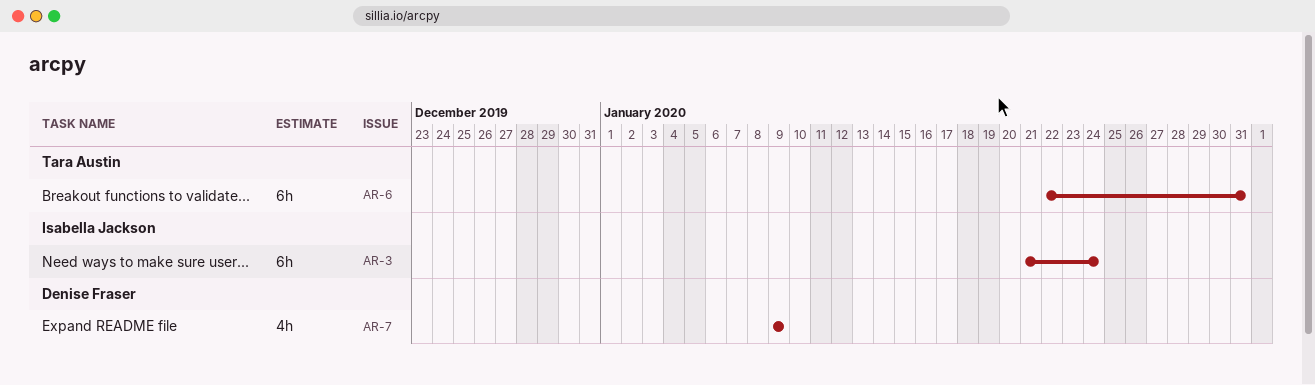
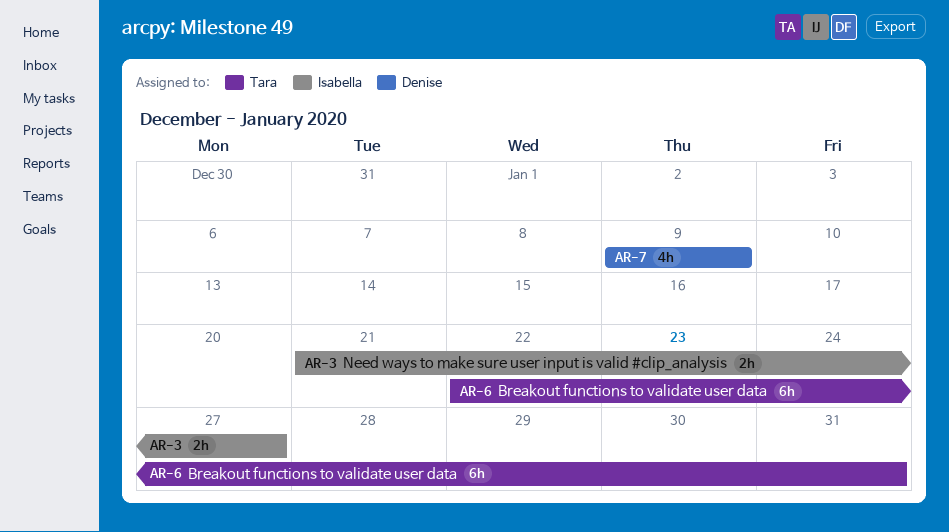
AR-3, estimate: 6h -> 2h
AR-3, due: Jan 24 -> Jan 27

